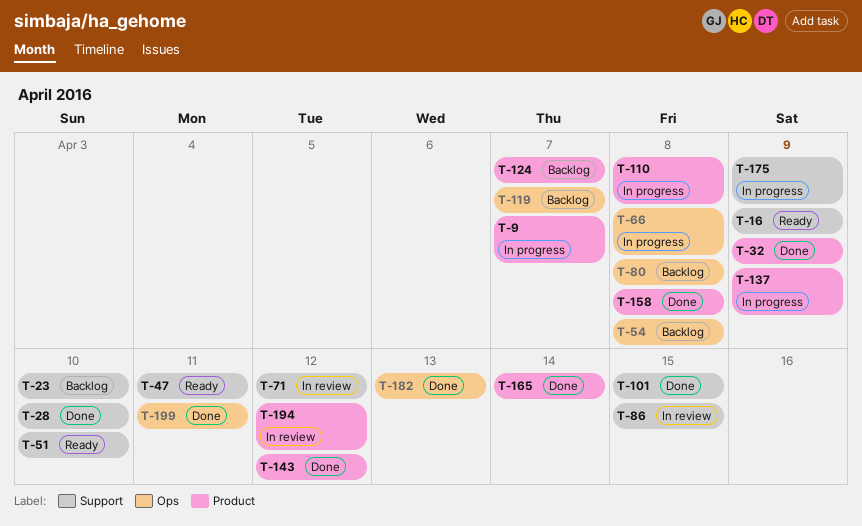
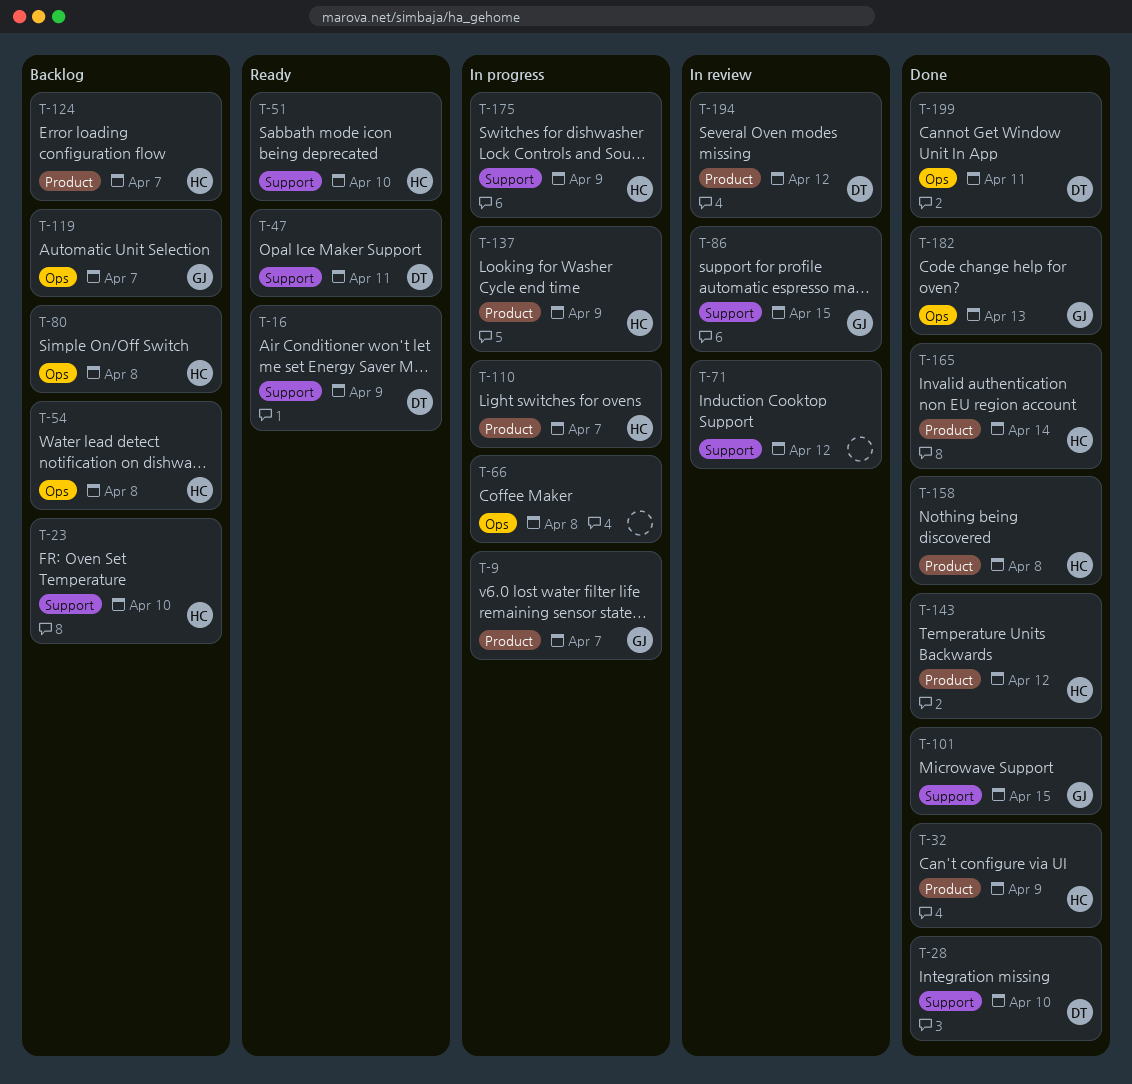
T-110, due: Apr 8 -> Apr 7

